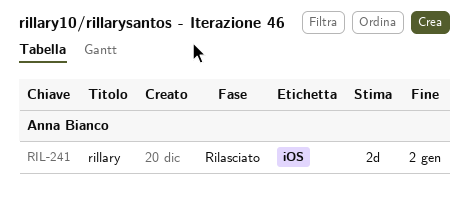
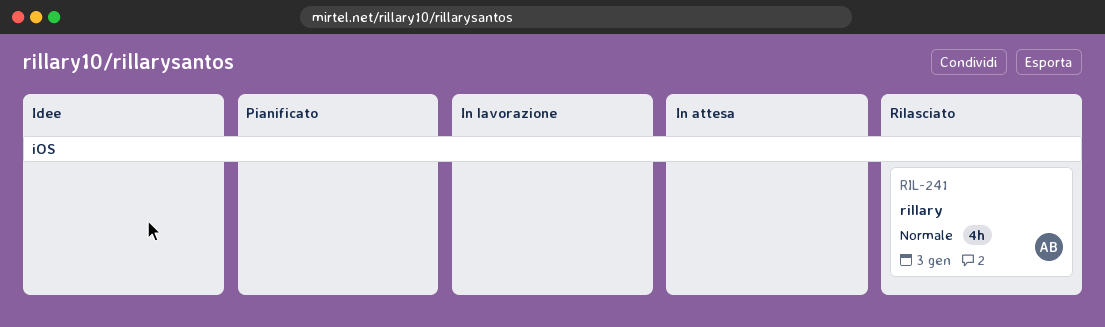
RIL-241, estimate: 2d -> 4h
RIL-241, due: Jan 2 -> Jan 3

